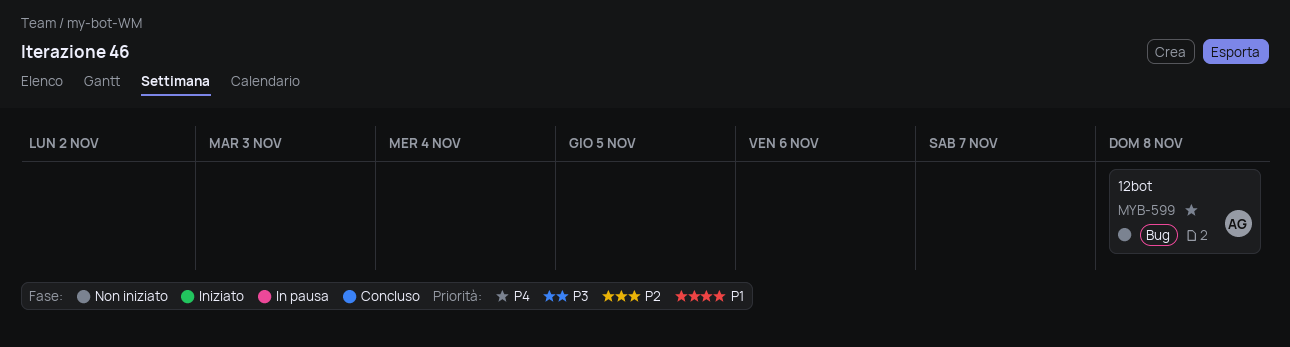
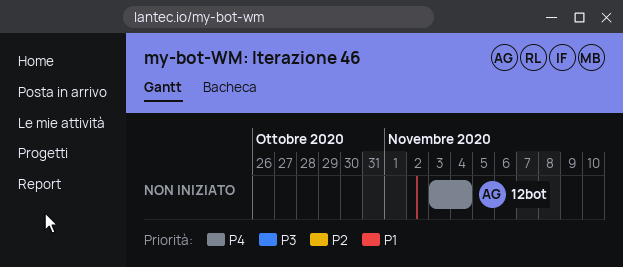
12bot, due: Nov 8 -> Nov 4

